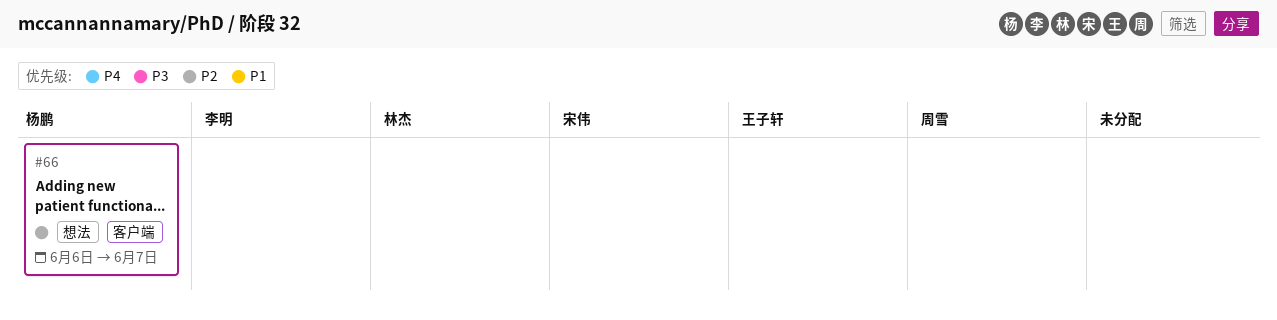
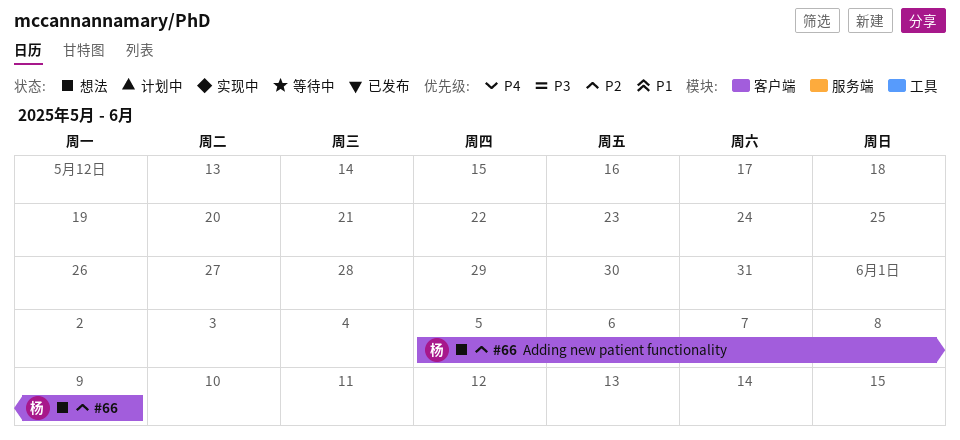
#66, start: Jun 6 -> Jun 5
#66, due: Jun 7 -> Jun 9

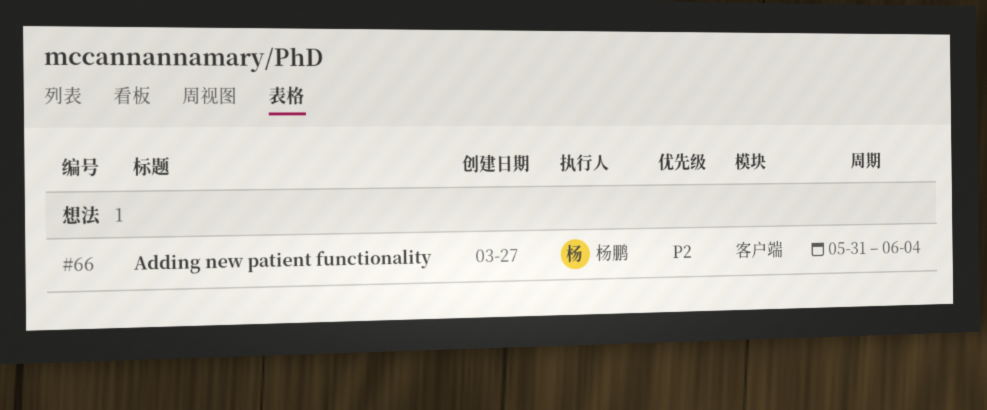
#66, start: Jun 5 -> May 31
#66, due: Jun 9 -> Jun 4

